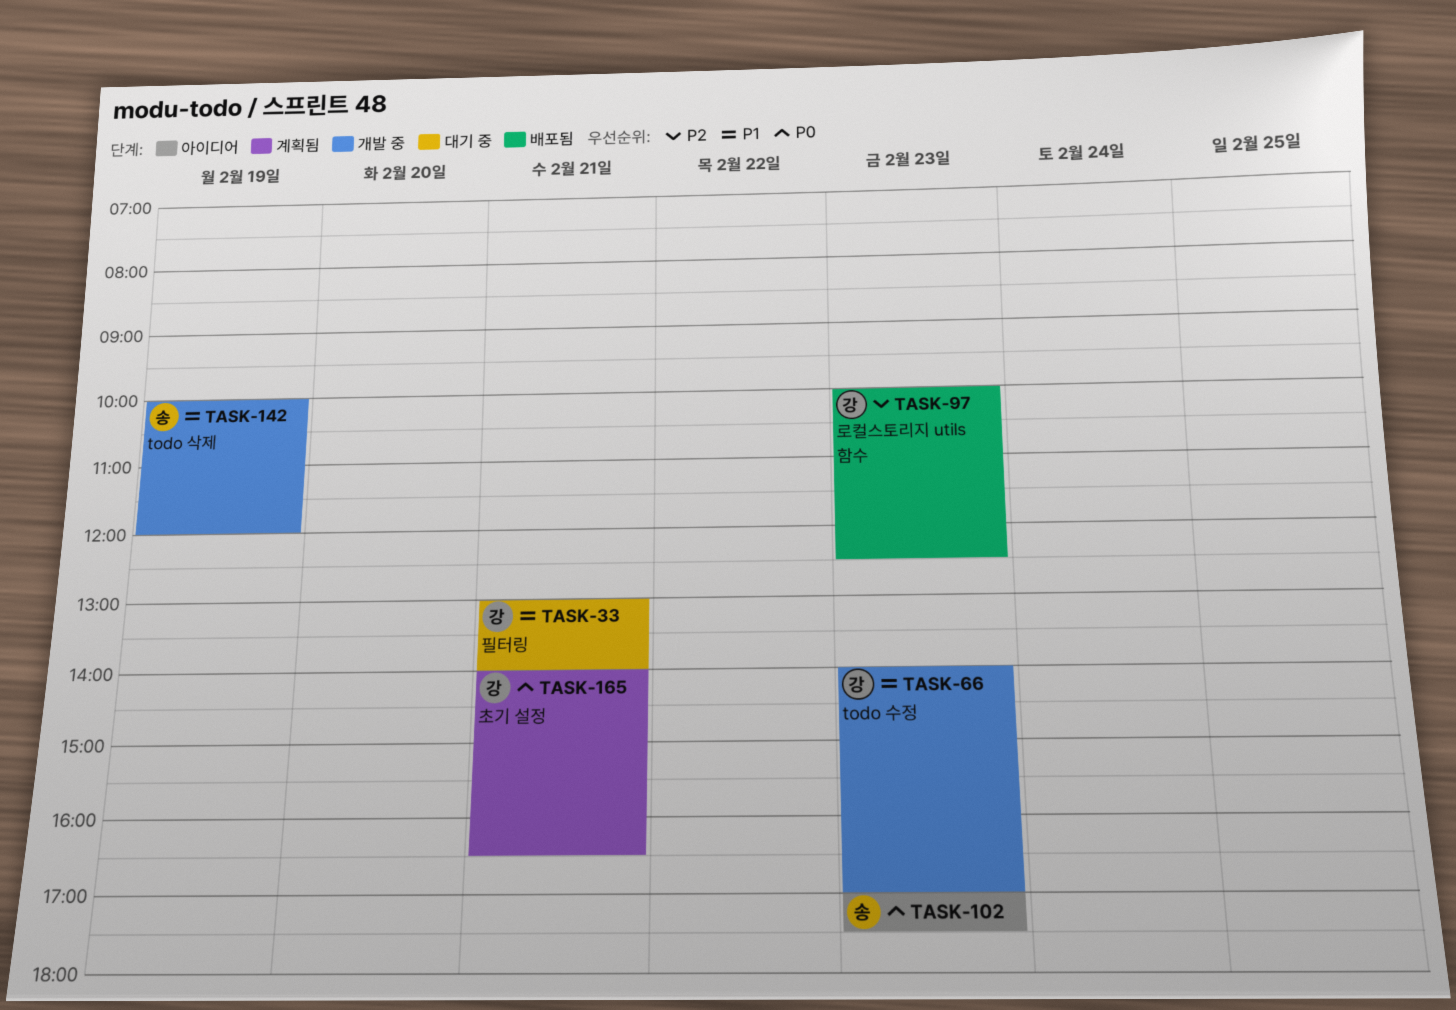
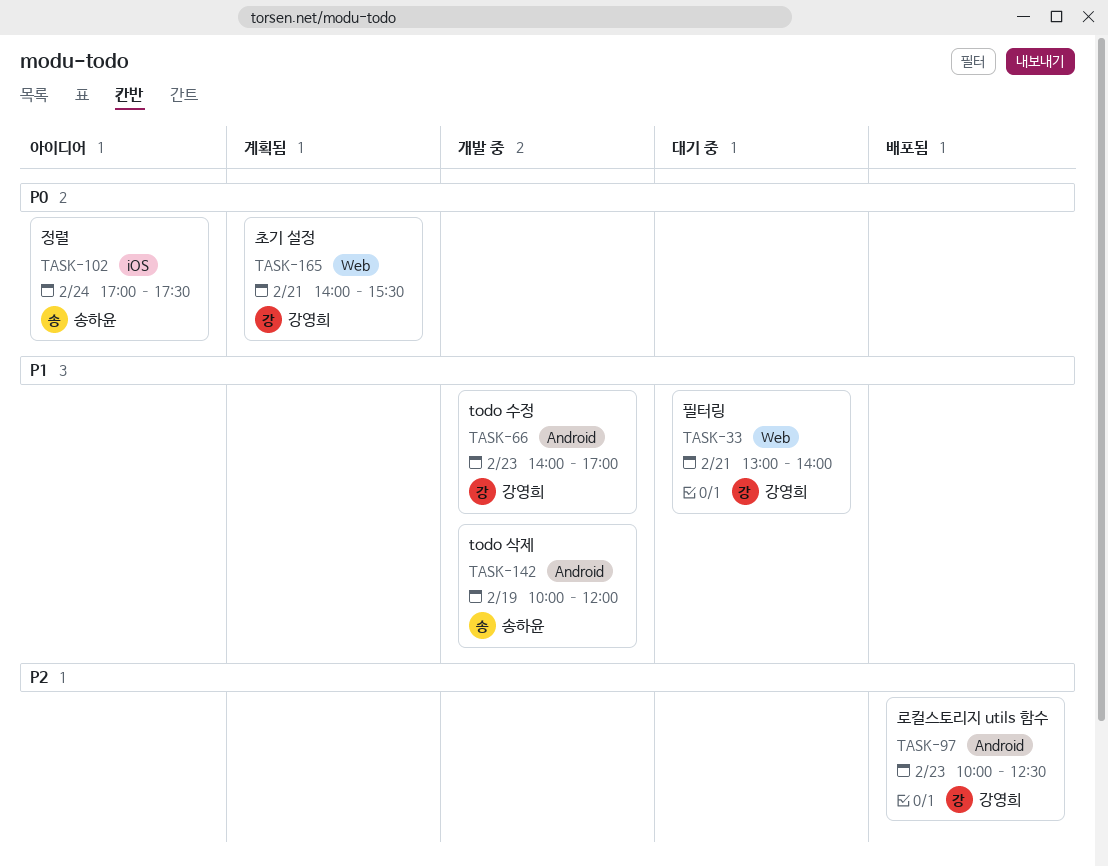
TASK-102, day: Feb 23 -> Feb 24
TASK-165, ends: 16:30 -> 15:30

